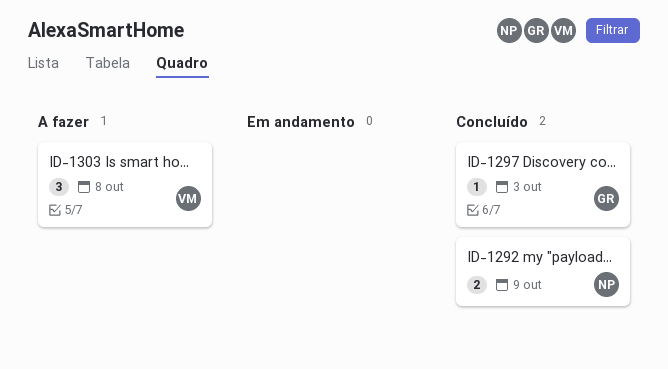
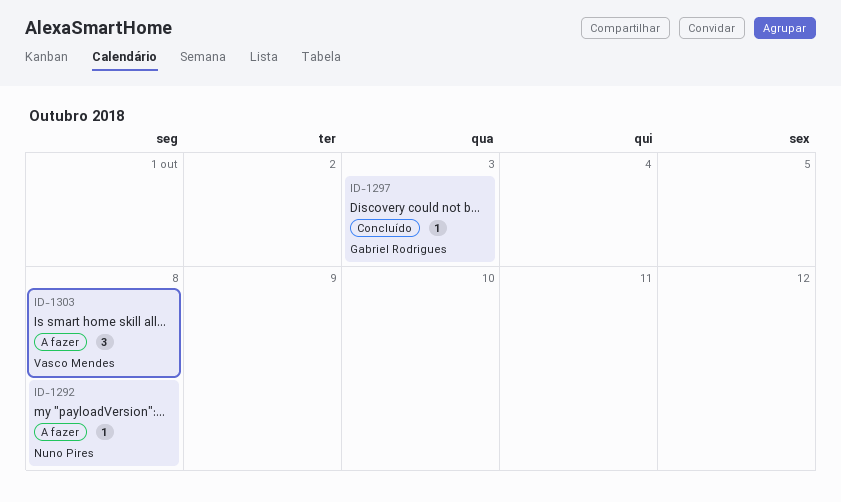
ID-1292, status: Concluído -> A fazer
ID-1292, estimate: 2 -> 1
ID-1292, due: Oct 9 -> Oct 8

